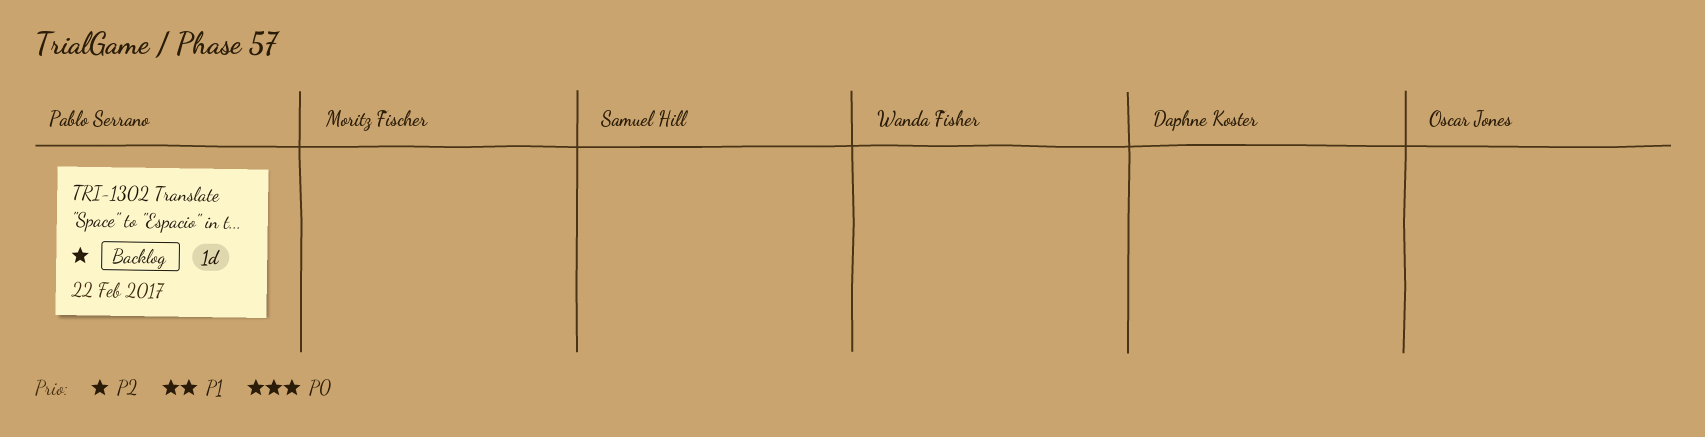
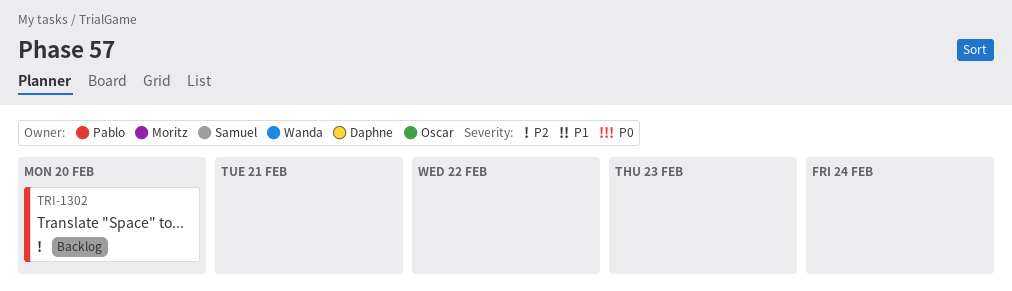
TRI-1302, due: Feb 22 -> Feb 20

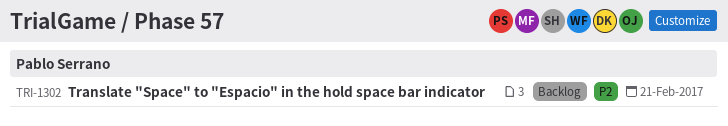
TRI-1302, due: Feb 20 -> Feb 21

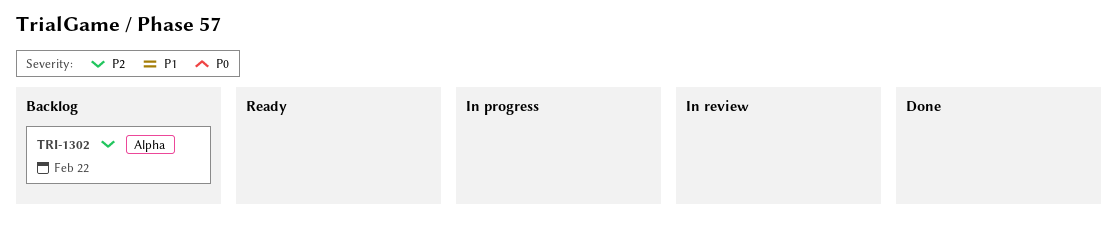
TRI-1302, due: Feb 21 -> Feb 22

